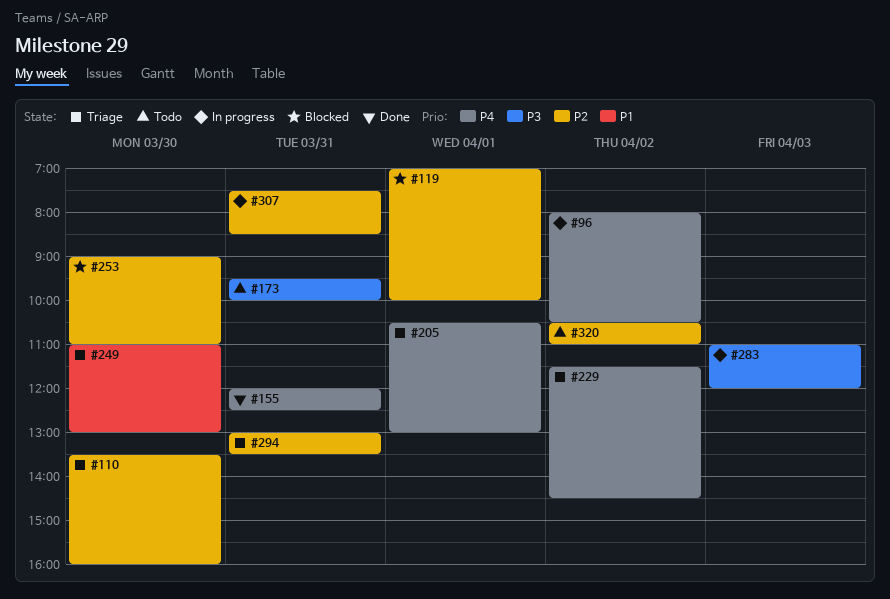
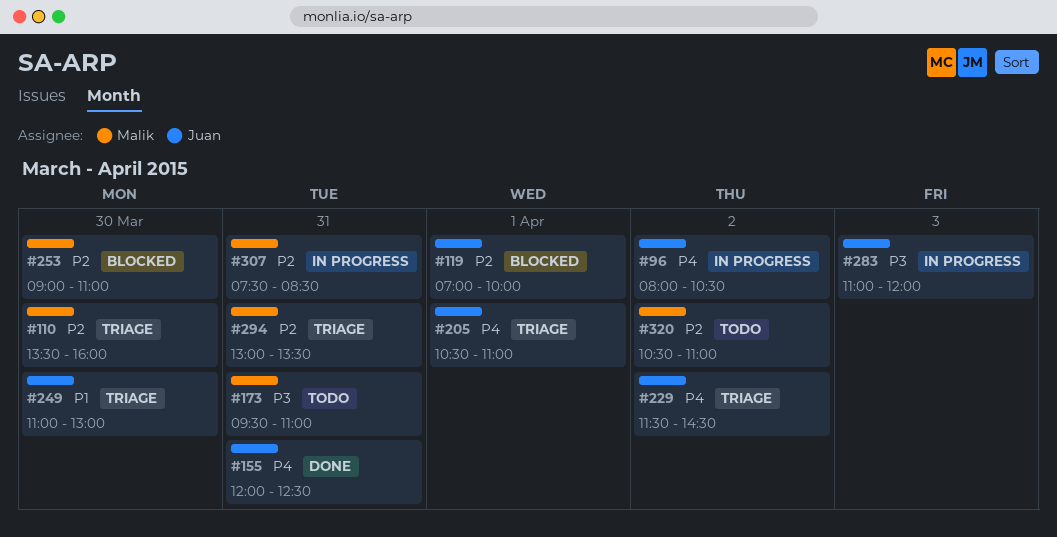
#173, ends: 10:00 -> 11:00
#205, ends: 13:00 -> 11:00

